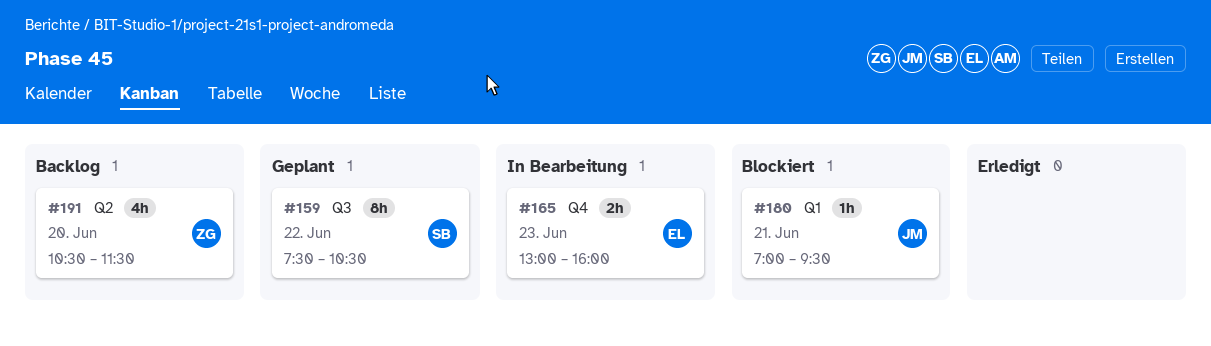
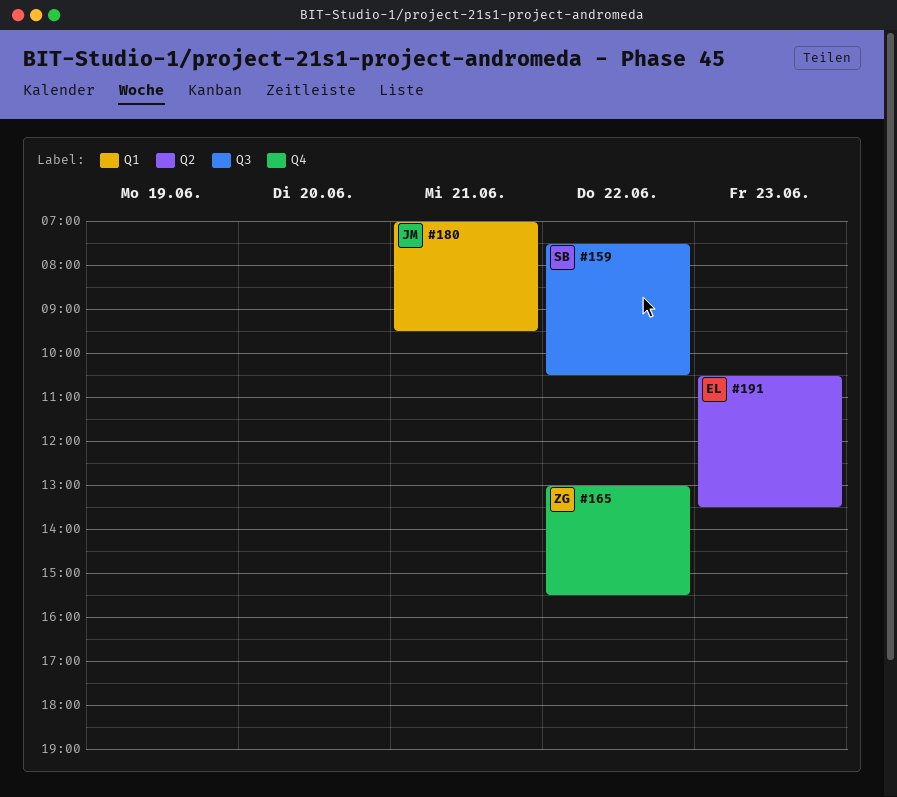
#165, owner: EL -> ZG
#165, day: Jun 23 -> Jun 22
#165, ends: 16:00 -> 15:30
#191, owner: ZG -> EL
#191, day: Jun 20 -> Jun 23
#191, ends: 11:30 -> 13:30

